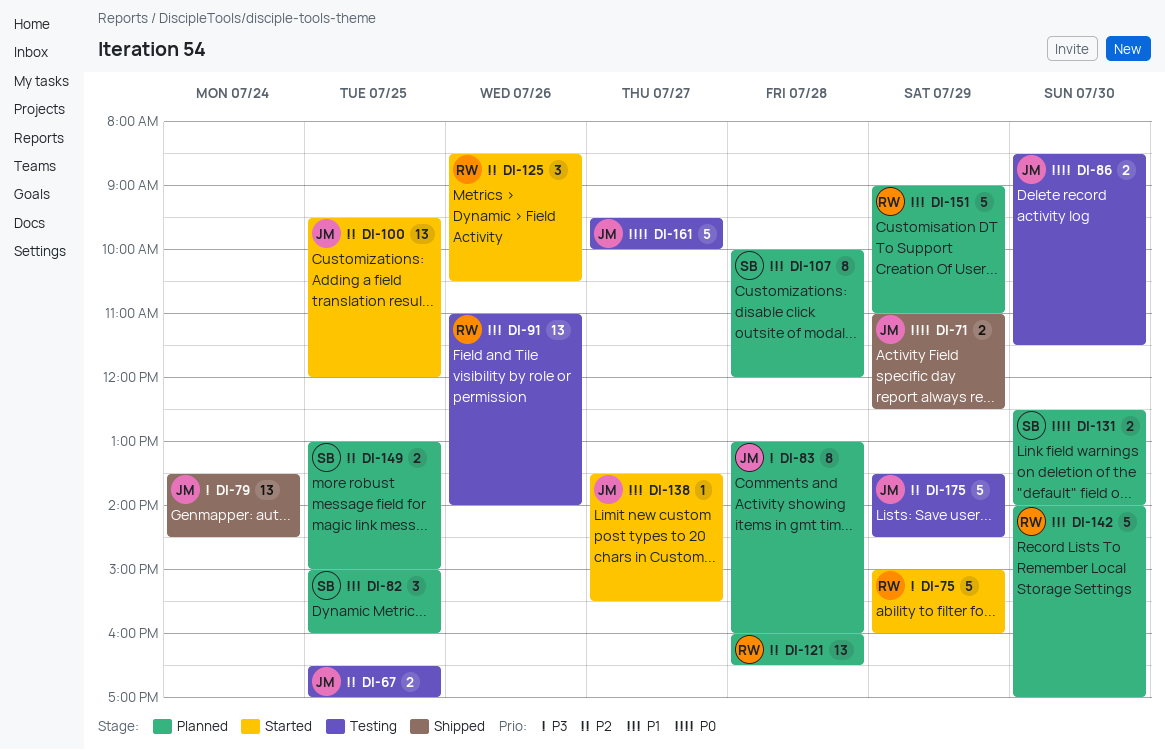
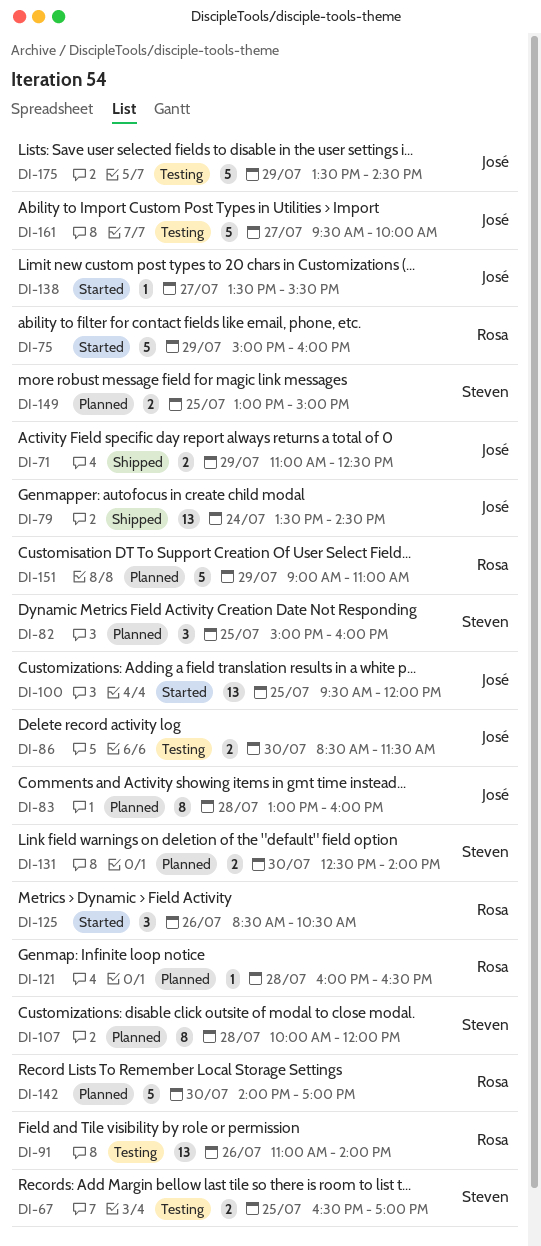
DI-67, owner: José -> Steven
DI-121, estimate: 13 -> 1

